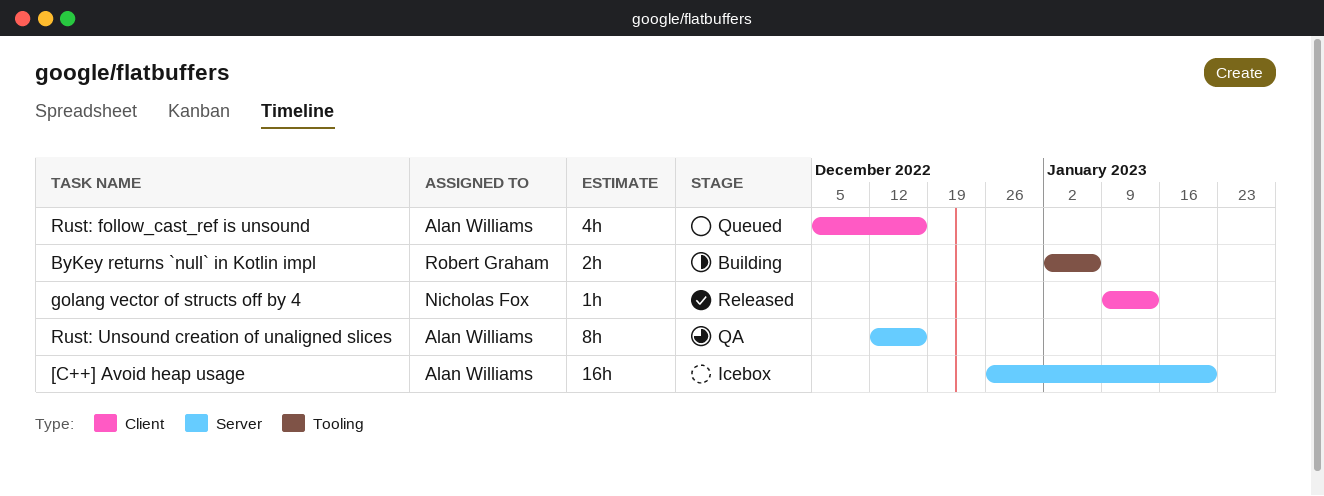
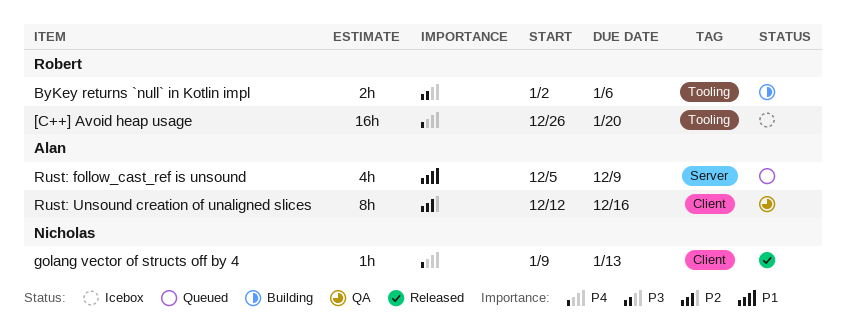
[C++] Avoid heap usage, owner: Alan Williams -> Robert Graham
[C++] Avoid heap usage, label: Server -> Tooling
Rust: follow_cast_ref is unsound, label: Client -> Server
Rust: follow_cast_ref is unsound, due: Dec 16 -> Dec 9
Rust: Unsound creation of unaligned slices, label: Server -> Client

